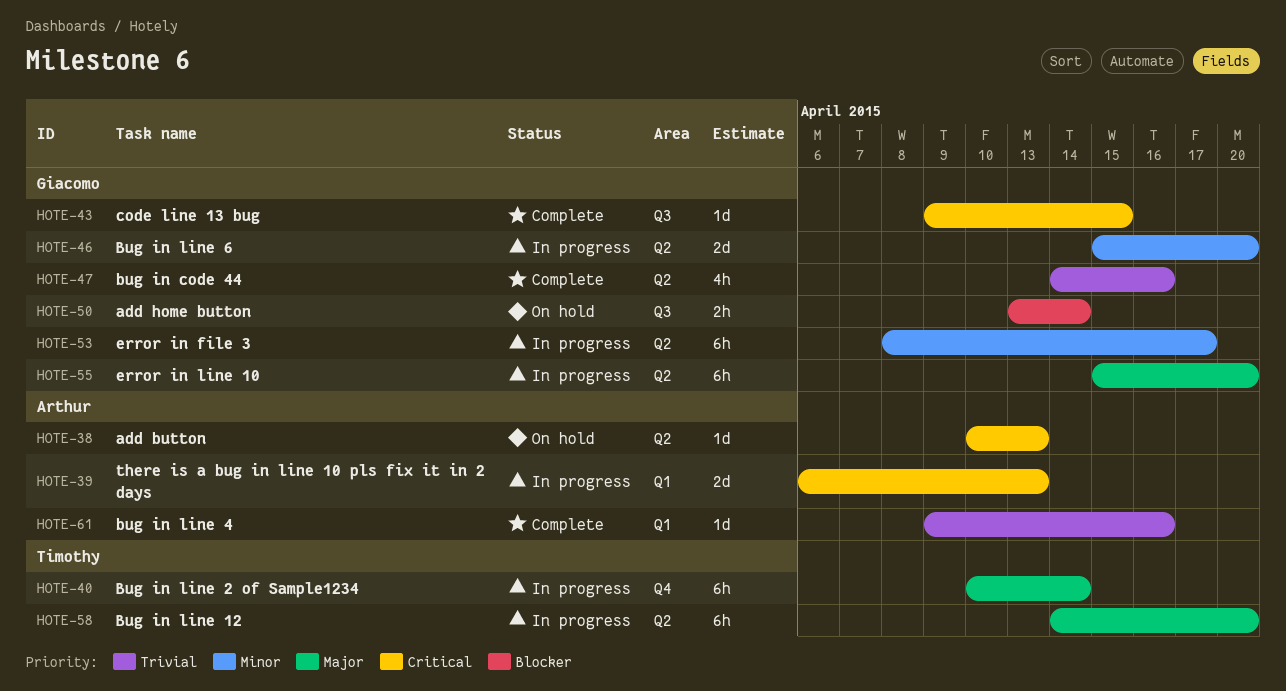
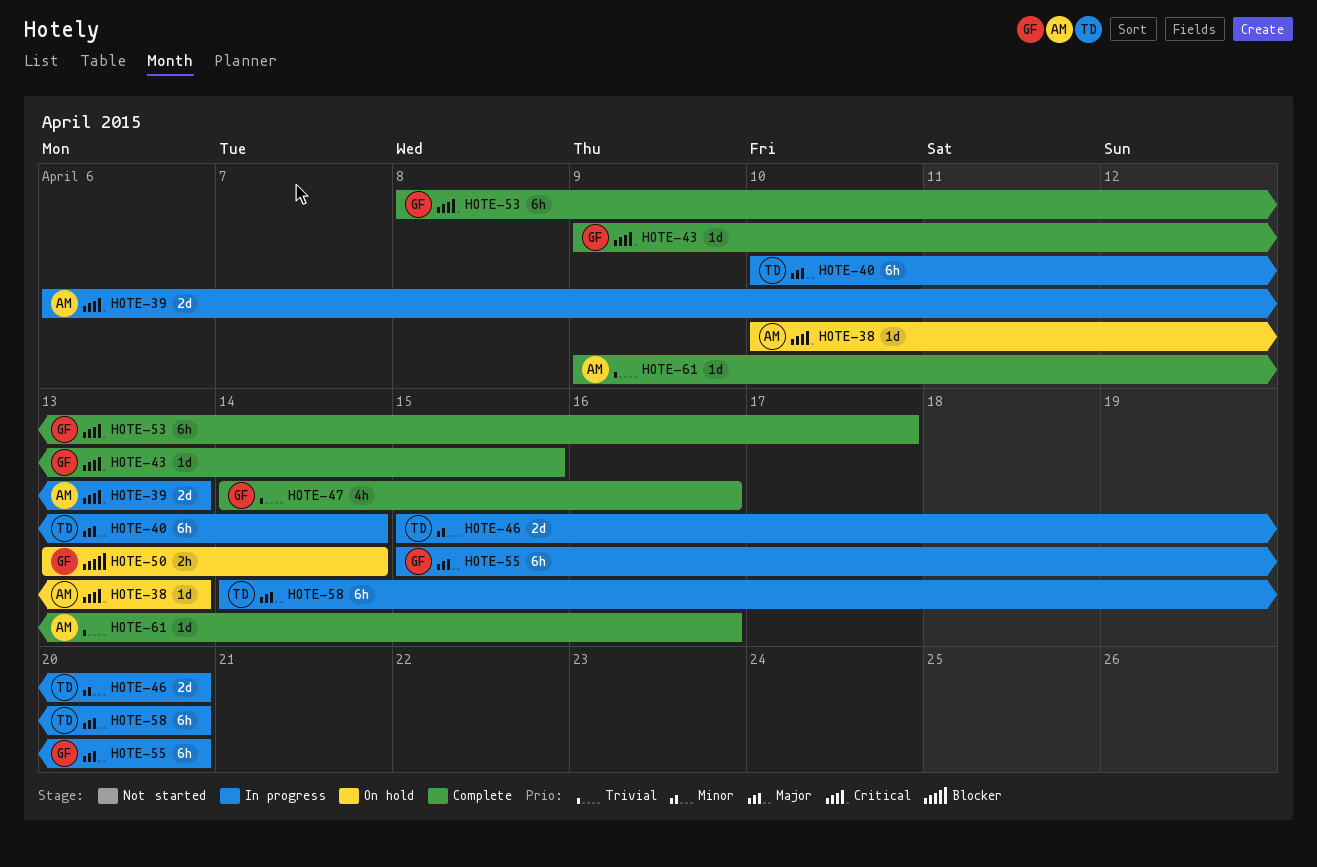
HOTE-46, owner: Giacomo -> Timothy
HOTE-53, status: In progress -> Complete
HOTE-53, priority: Minor -> Critical

